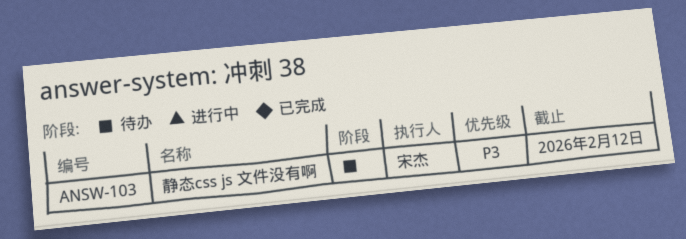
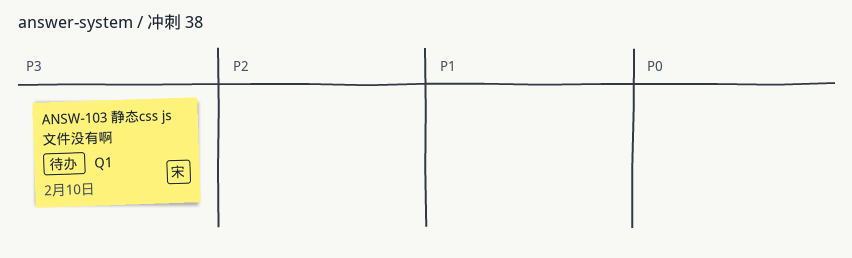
ANSW-103, due: Feb 12 -> Feb 10

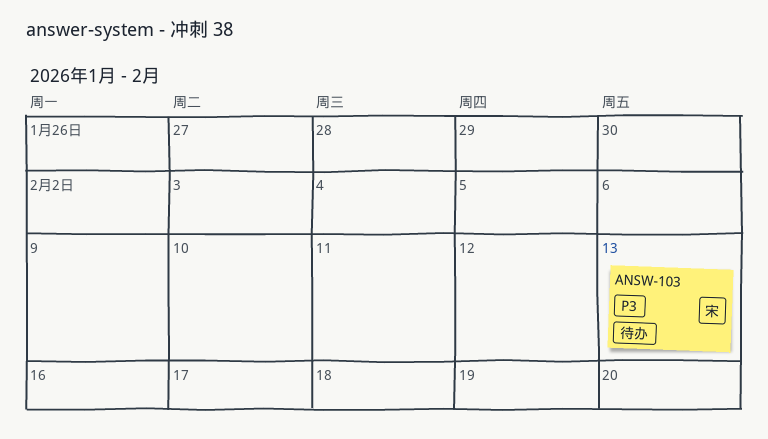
ANSW-103, due: Feb 10 -> Feb 13

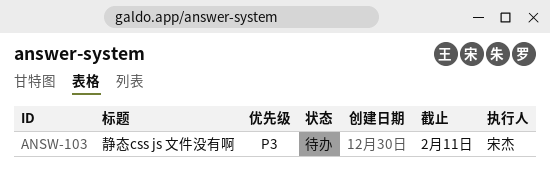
ANSW-103, due: Feb 13 -> Feb 11

